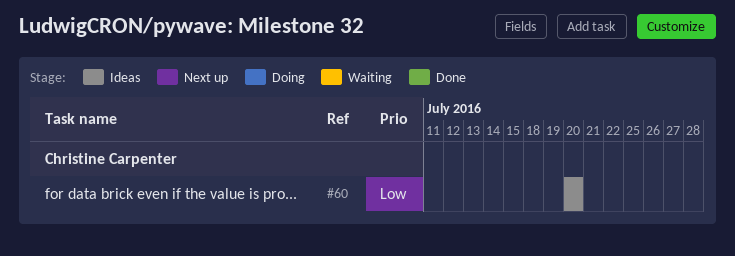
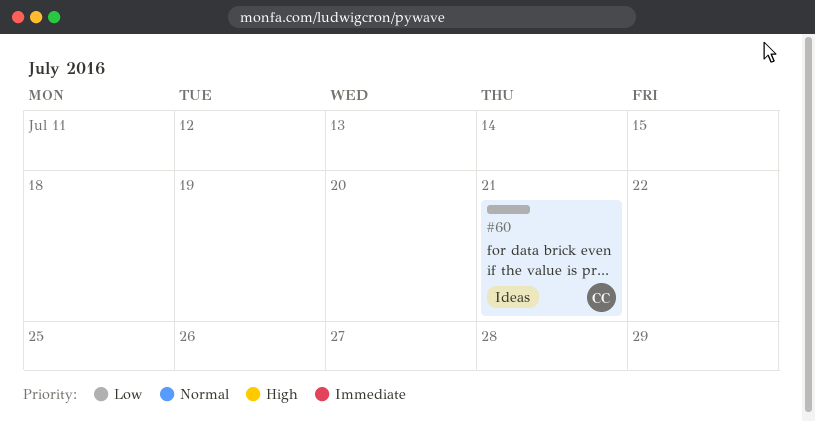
#60, due: Jul 20 -> Jul 21

